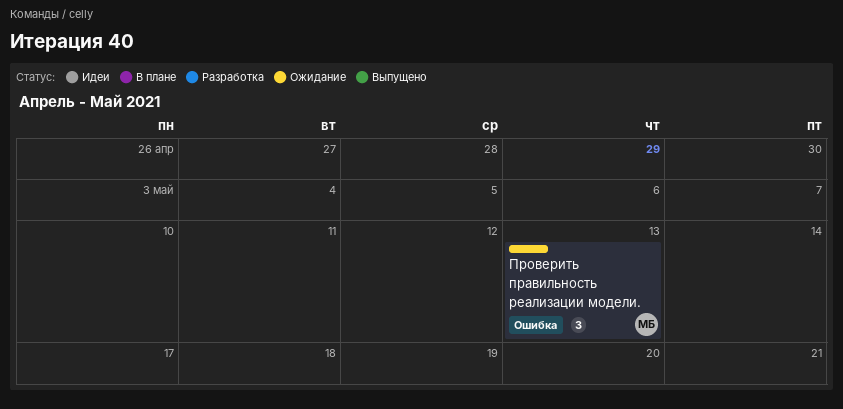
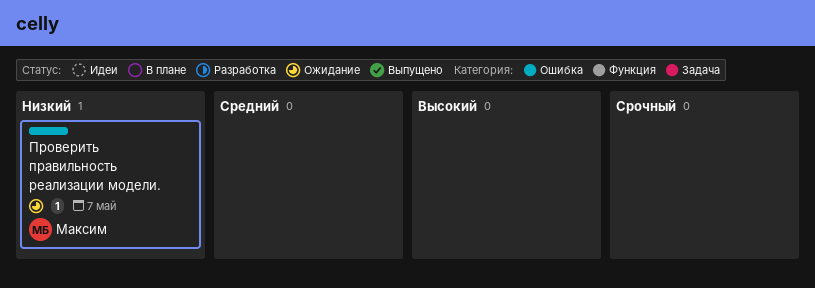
Проверить правильность реализации модели., estimate: 3 -> 1
Проверить правильность реализации модели., due: May 13 -> May 7

